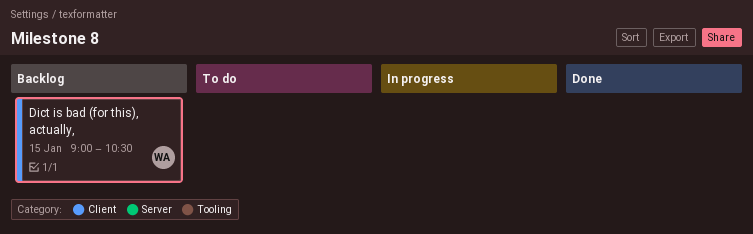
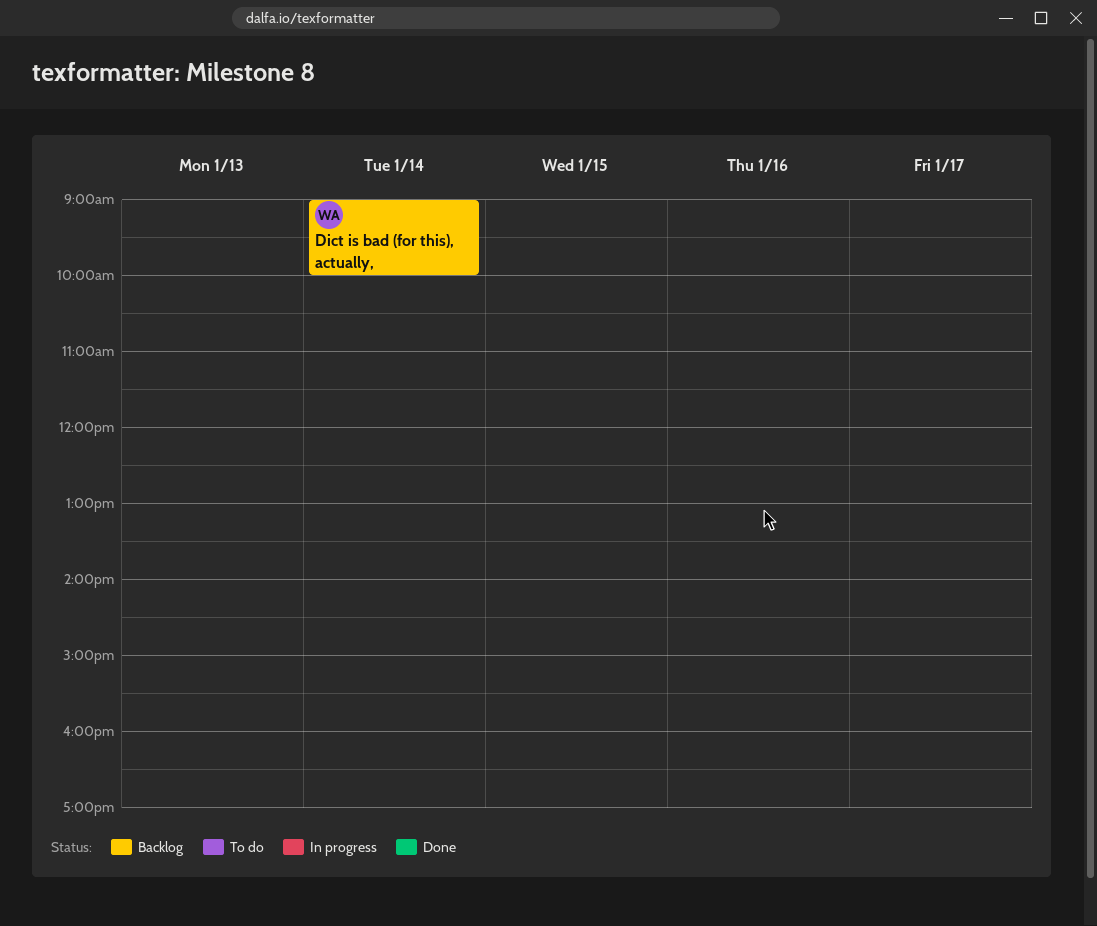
Dict is bad (for this), actually,, day: Jan 15 -> Jan 14
Dict is bad (for this), actually,, ends: 10:30 -> 10:00

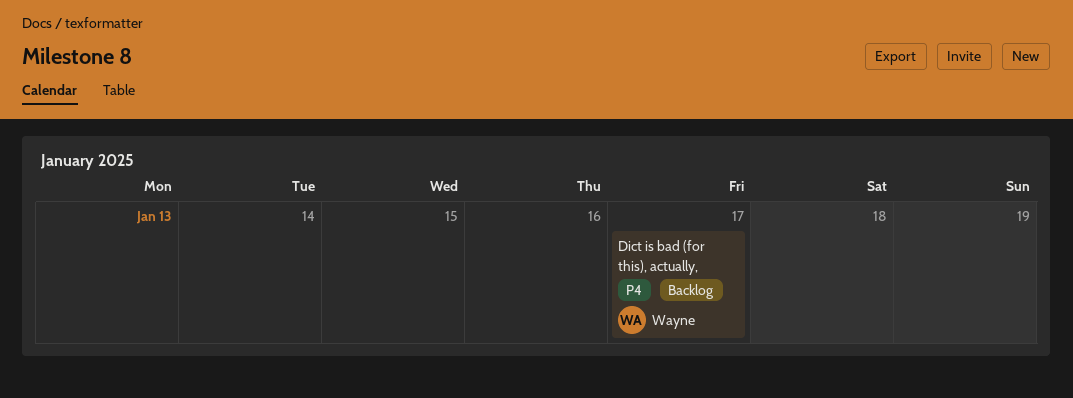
Dict is bad (for this), actually,, day: Jan 14 -> Jan 17

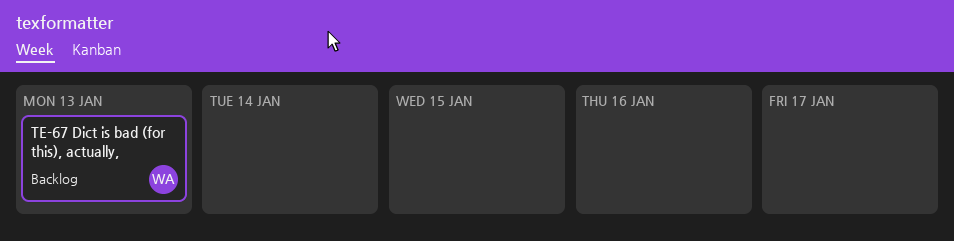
Dict is bad (for this), actually,, day: Jan 17 -> Jan 13

